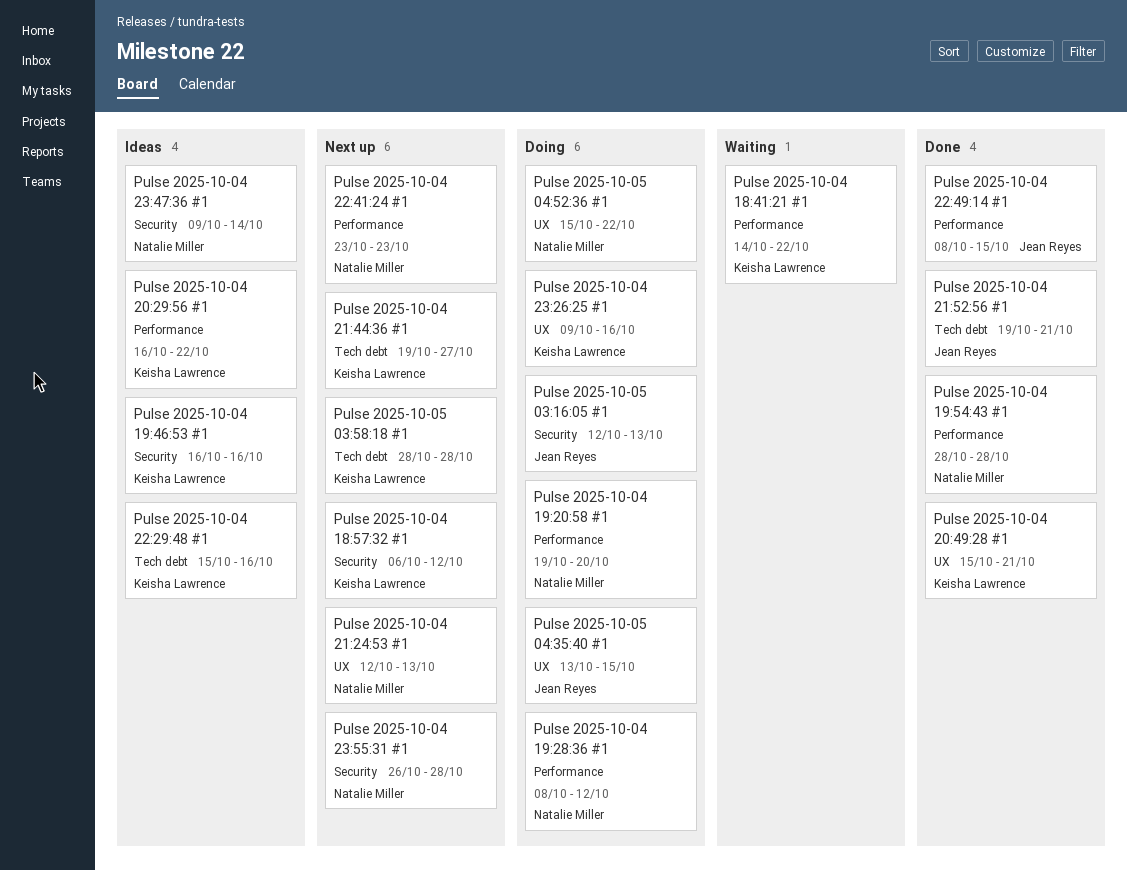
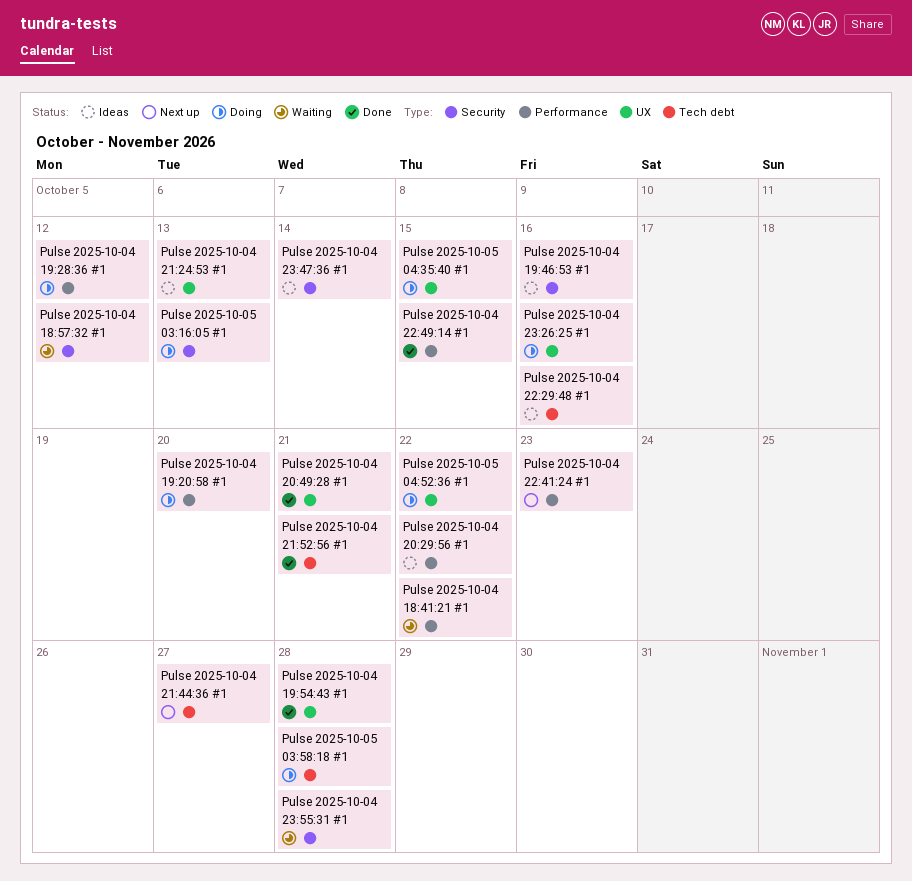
Pulse 2025-10-04 18:57:32 #1, status: Next up -> Waiting
Pulse 2025-10-04 19:54:43 #1, label: Performance -> UX
Pulse 2025-10-04 21:24:53 #1, status: Next up -> Ideas
Pulse 2025-10-04 23:55:31 #1, status: Next up -> Waiting
Pulse 2025-10-05 03:58:18 #1, status: Next up -> Doing

